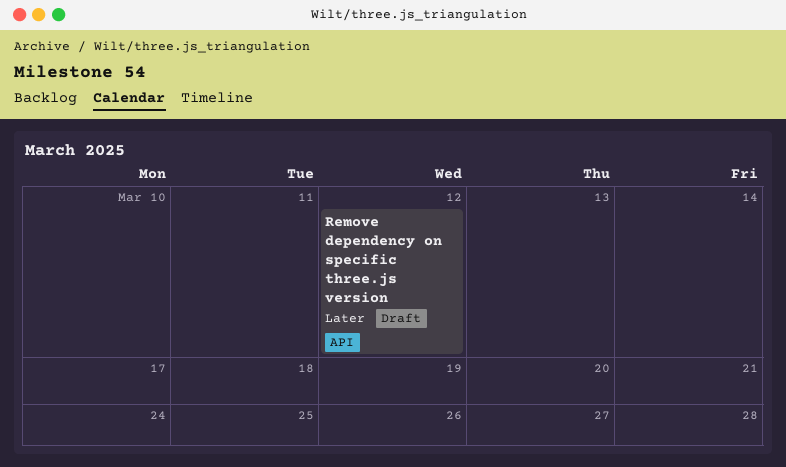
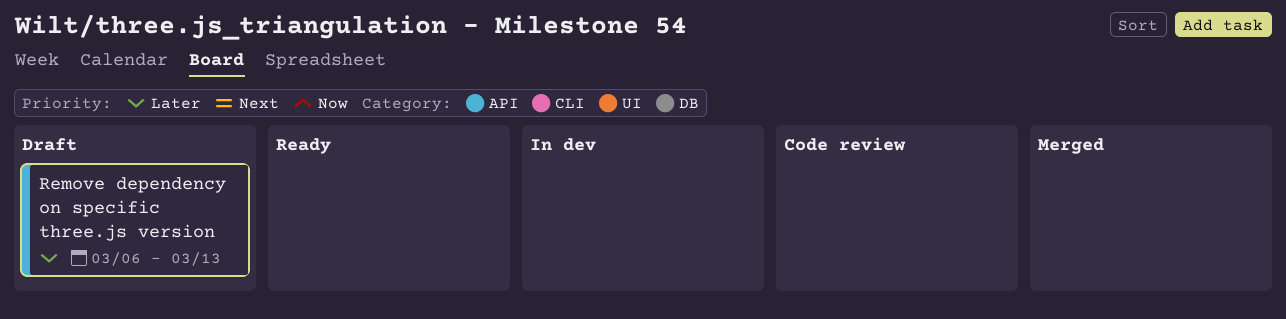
Remove dependency on specific three.js version, due: Mar 12 -> Mar 13

